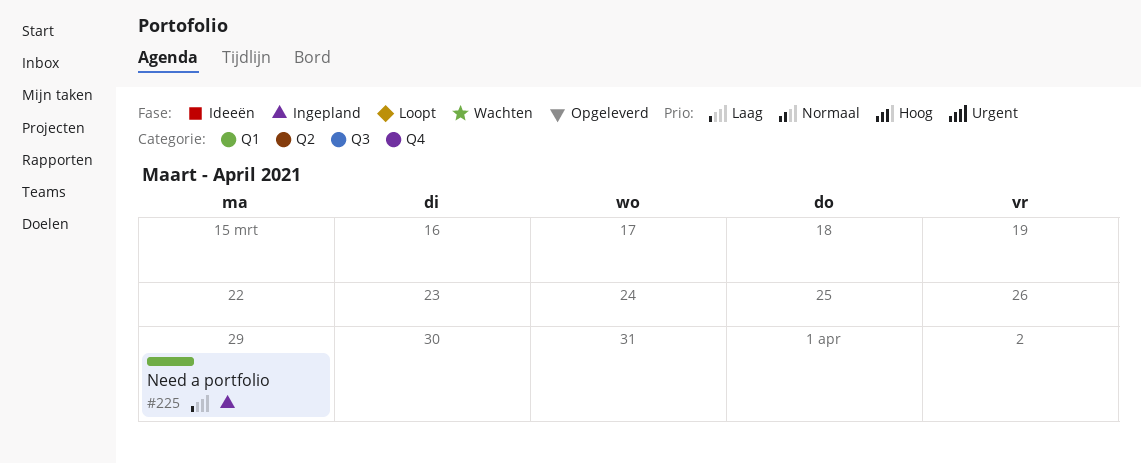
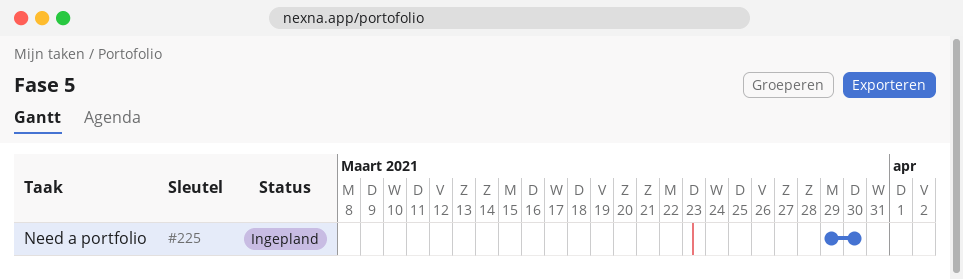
#225, due: Mar 29 -> Mar 30

